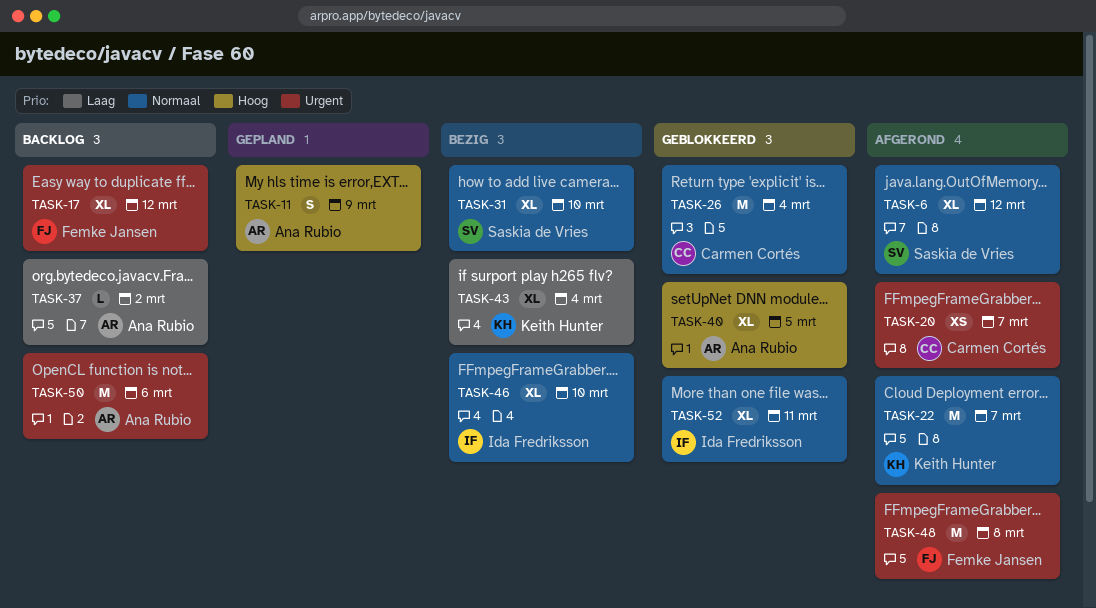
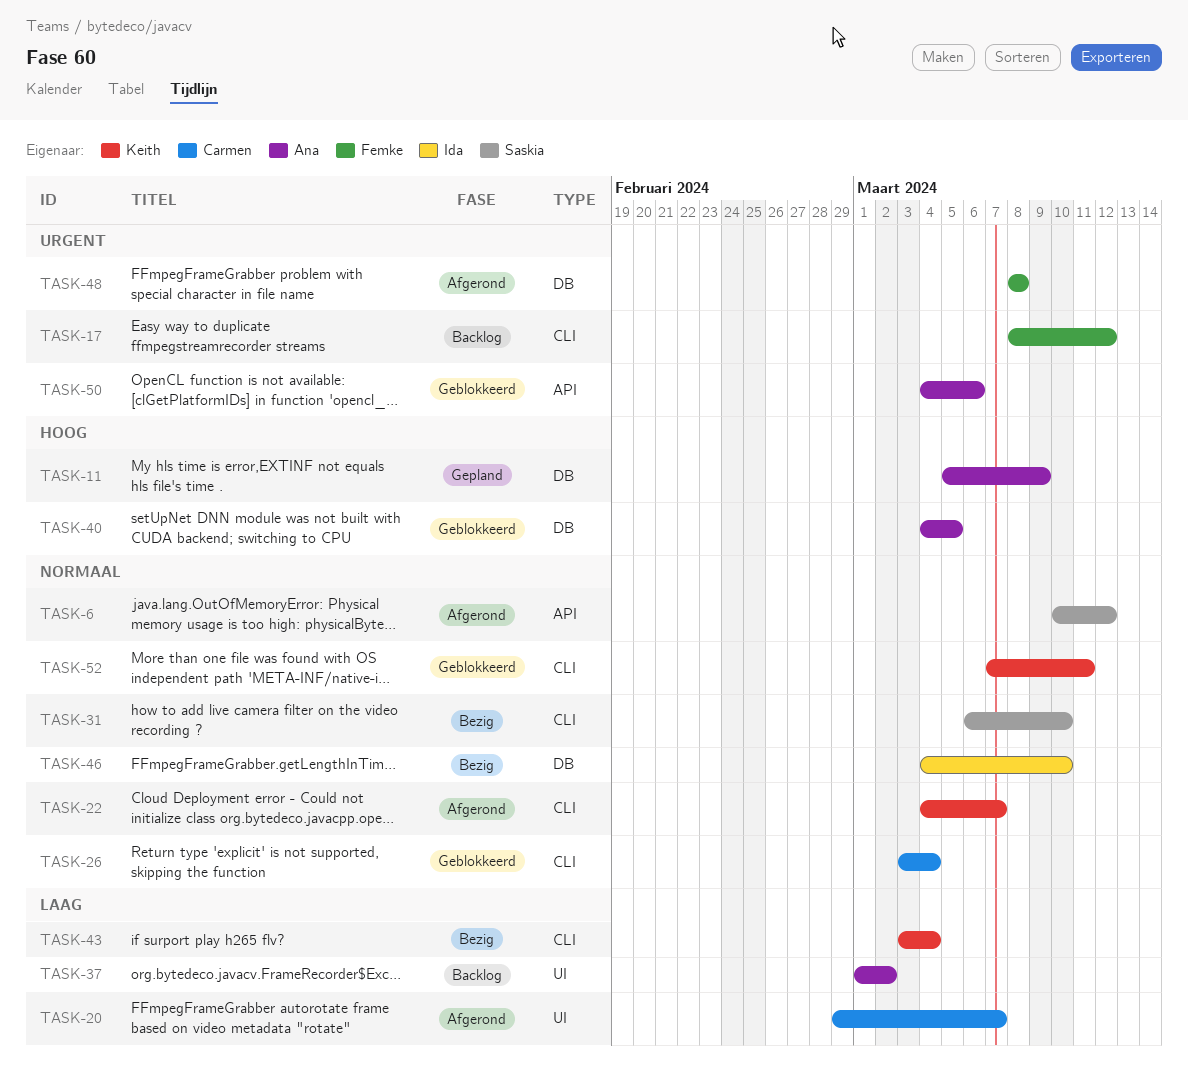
TASK-20, priority: Urgent -> Laag
TASK-50, status: Backlog -> Geblokkeerd
TASK-52, owner: Ida Fredriksson -> Keith Hunter

